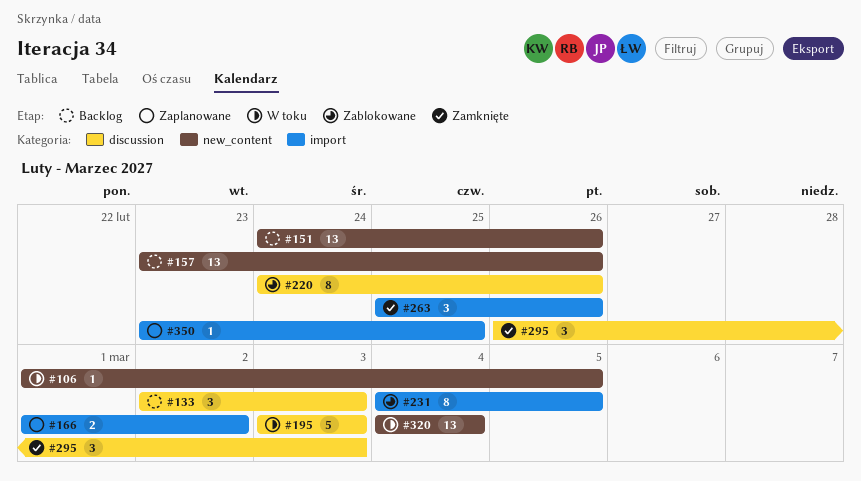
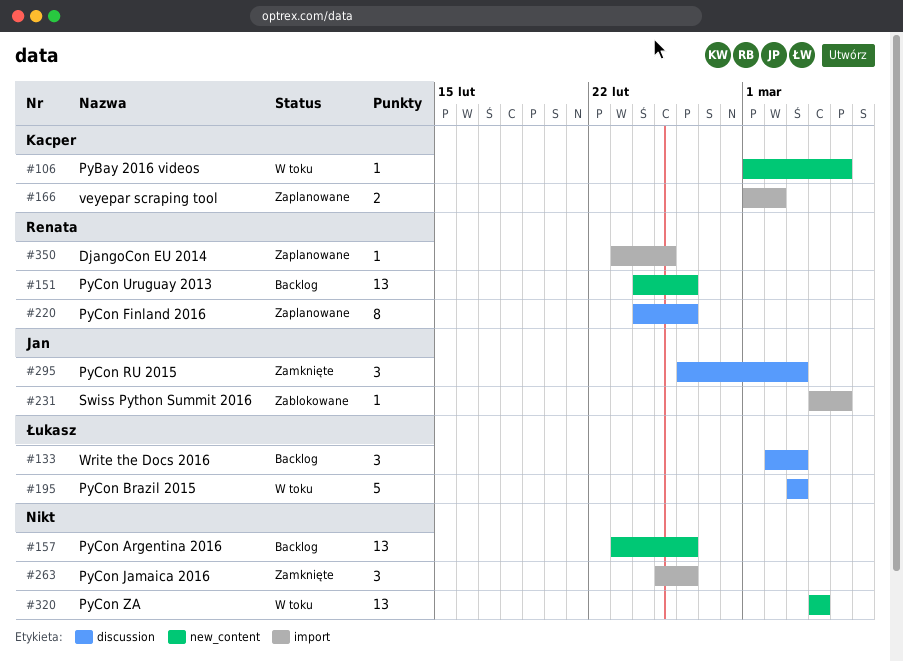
#220, status: Zablokowane -> Zaplanowane
#231, estimate: 8 -> 1

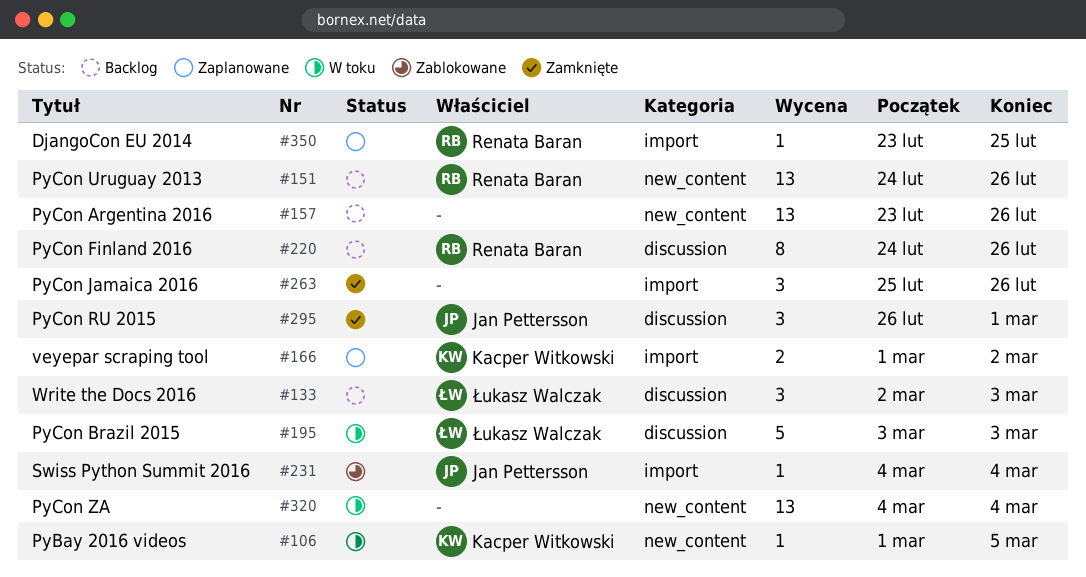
#220, status: Zaplanowane -> Backlog
#231, due: Mar 5 -> Mar 4
#295, due: Mar 3 -> Mar 1

